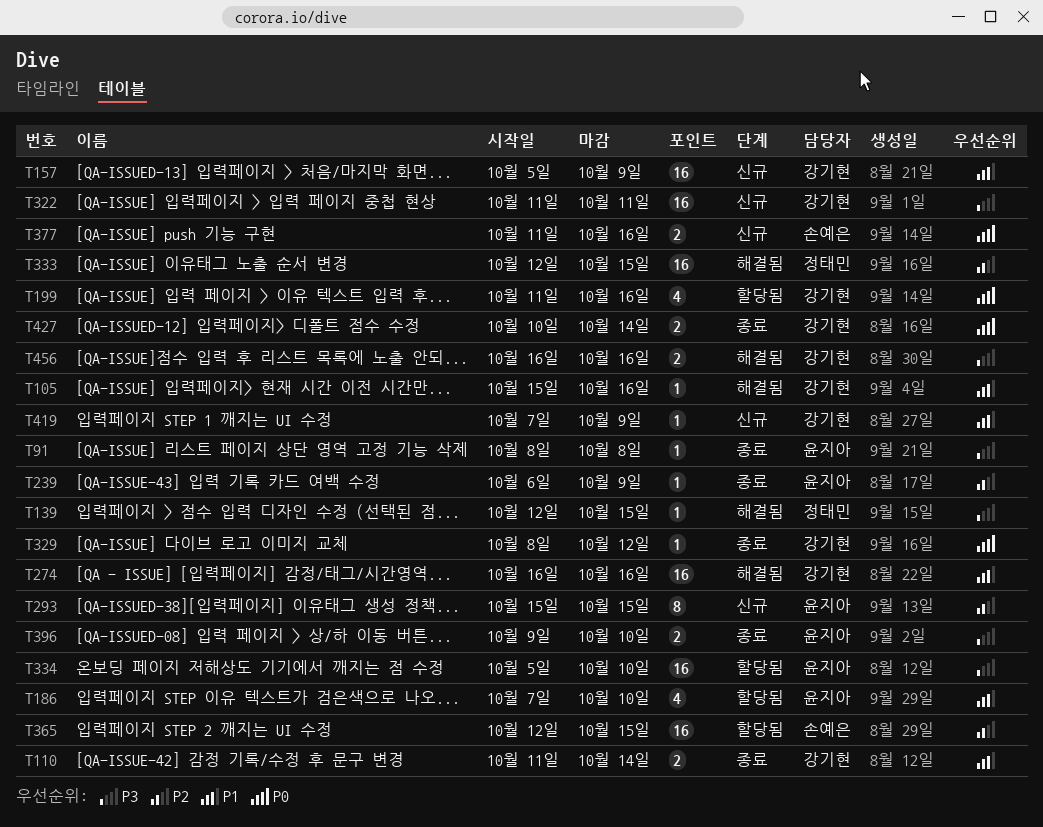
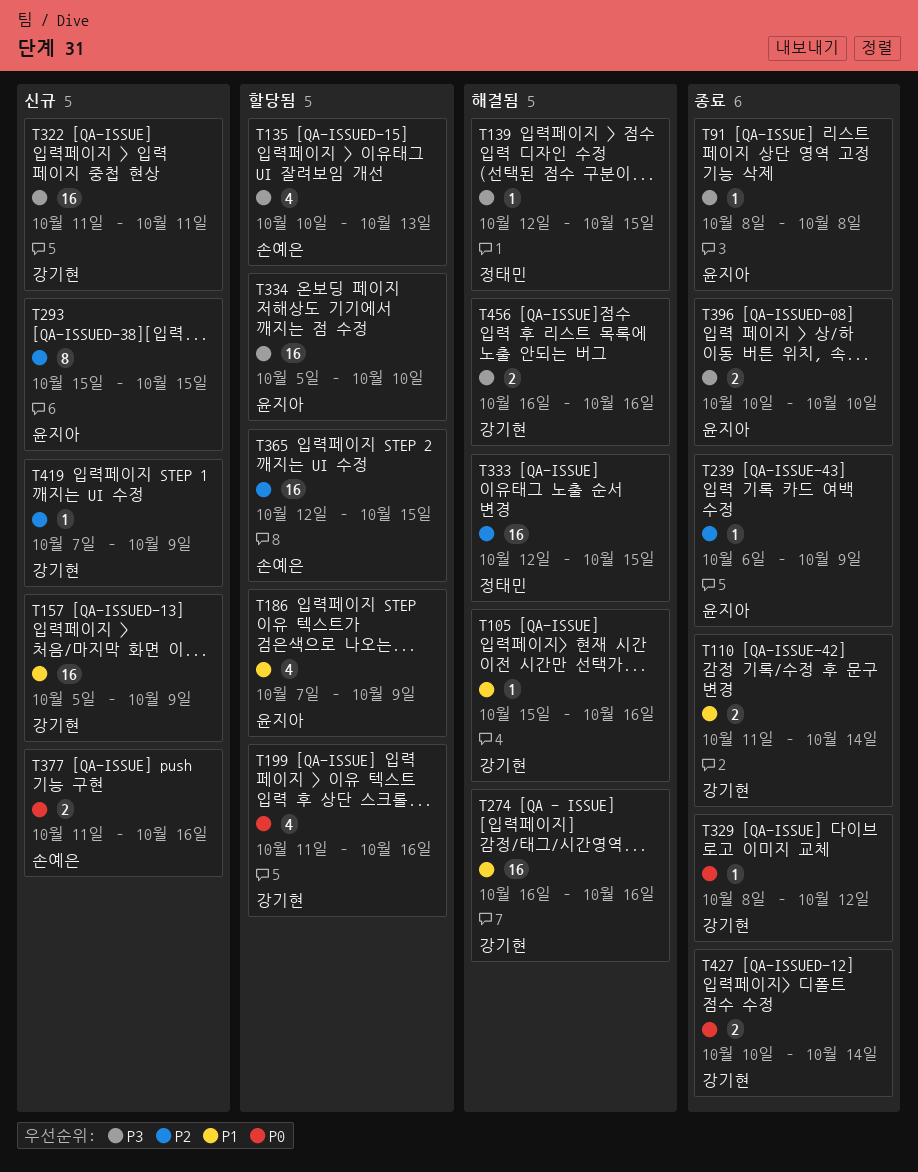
T135: none -> present
T186, due: Oct 10 -> Oct 9
T396, start: Oct 9 -> Oct 10
T419, priority: P1 -> P2

